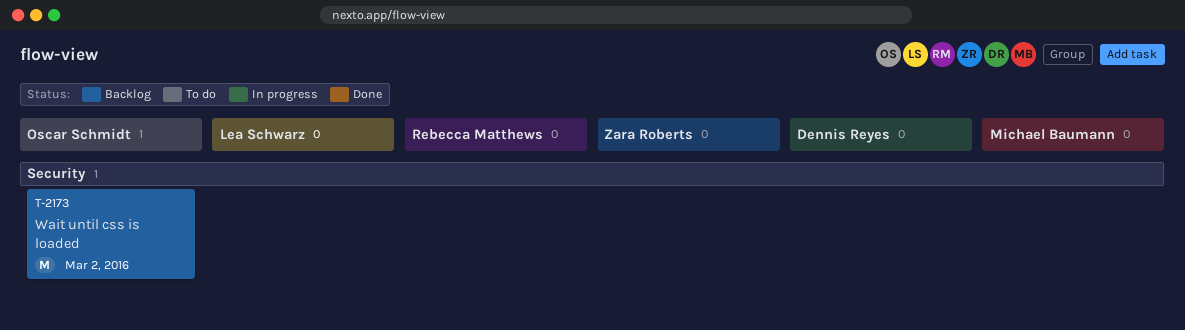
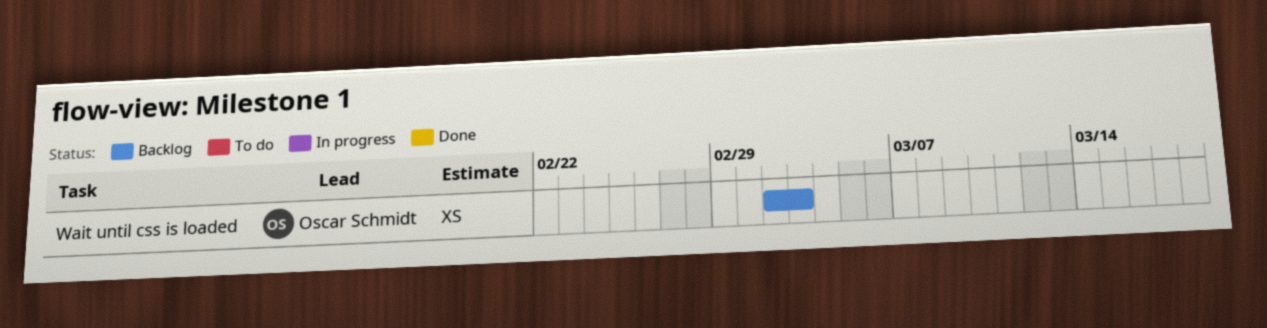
Wait until css is loaded, estimate: M -> XS
Wait until css is loaded, due: Mar 2 -> Mar 3

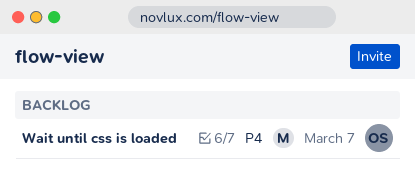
Wait until css is loaded, estimate: XS -> M
Wait until css is loaded, due: Mar 3 -> Mar 7

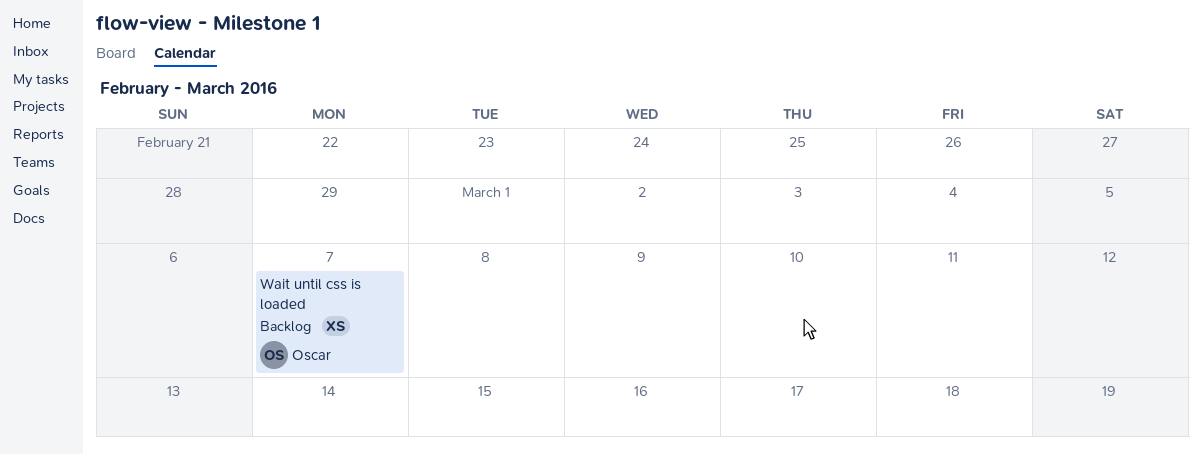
Wait until css is loaded, estimate: M -> XS

